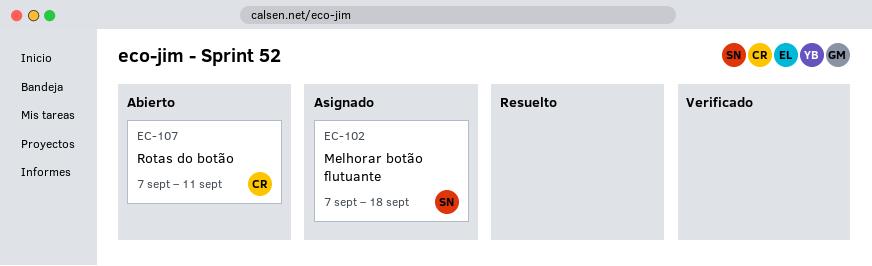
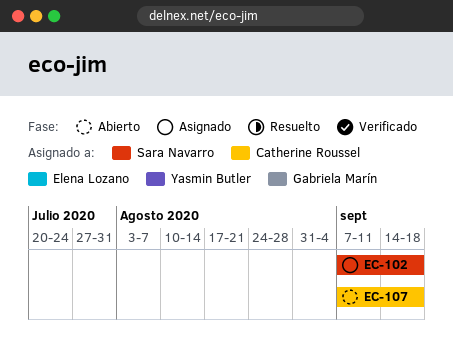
EC-107, due: Sep 11 -> Sep 18

